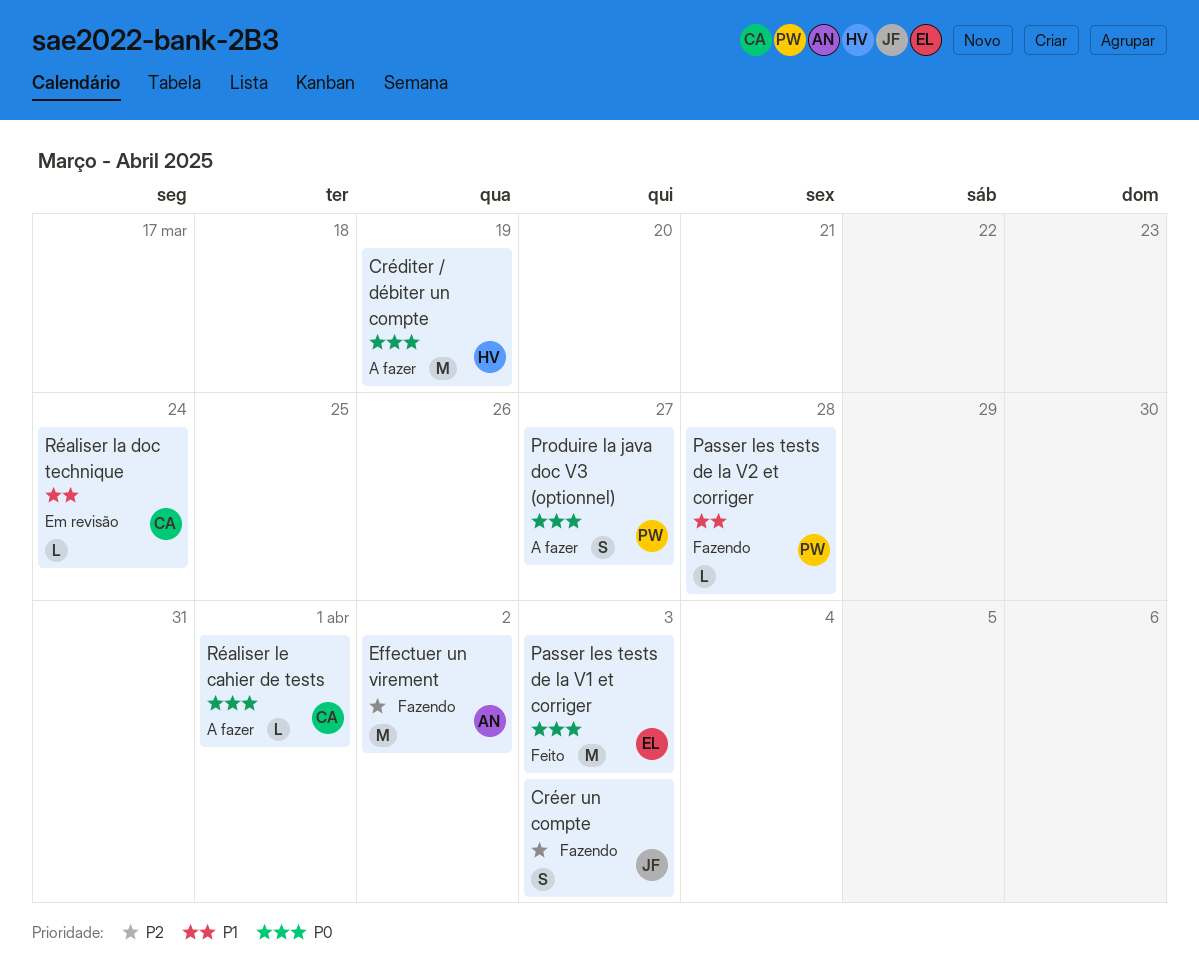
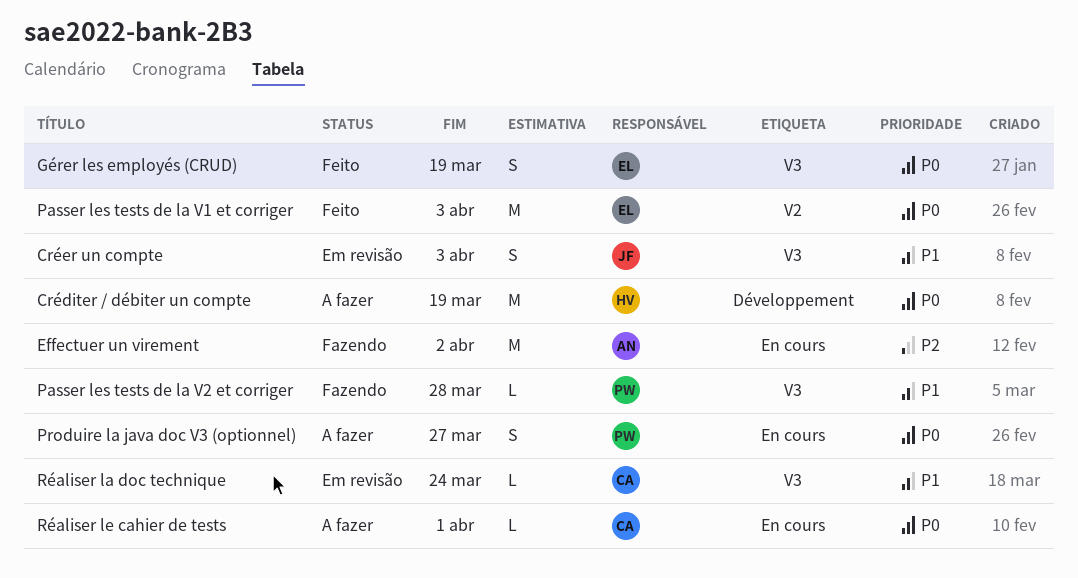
Créer un compte, status: Fazendo -> Em revisão
Créer un compte, priority: P2 -> P1
Gérer les employés (CRUD): none -> present

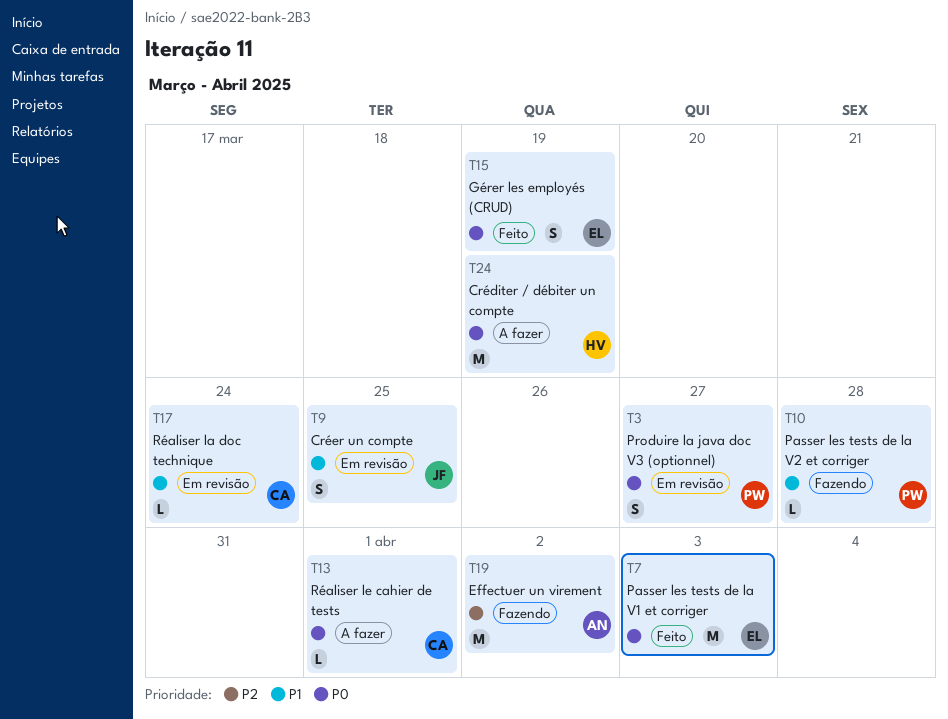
Créer un compte, due: Apr 3 -> Mar 25
Produire la java doc V3 (optionnel), status: A fazer -> Em revisão

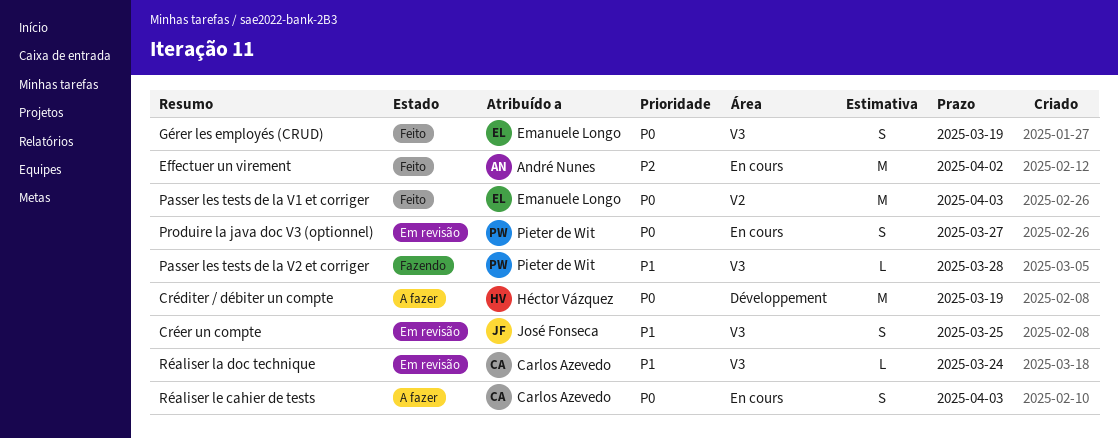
Effectuer un virement, status: Fazendo -> Feito
Réaliser le cahier de tests, estimate: L -> S
Réaliser le cahier de tests, due: Apr 1 -> Apr 3

